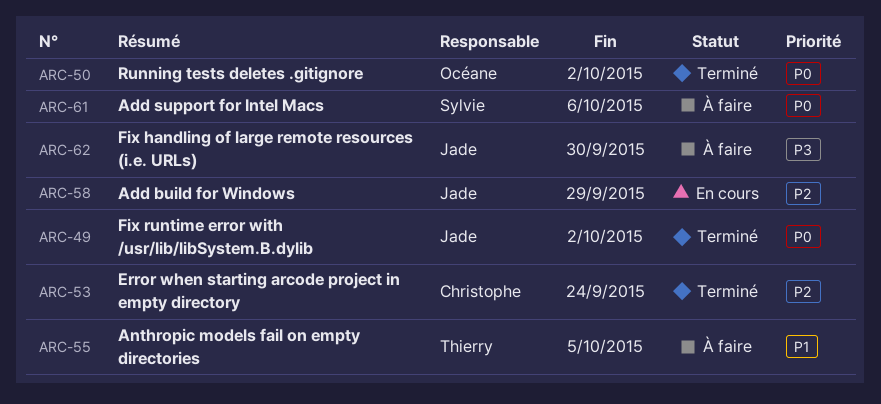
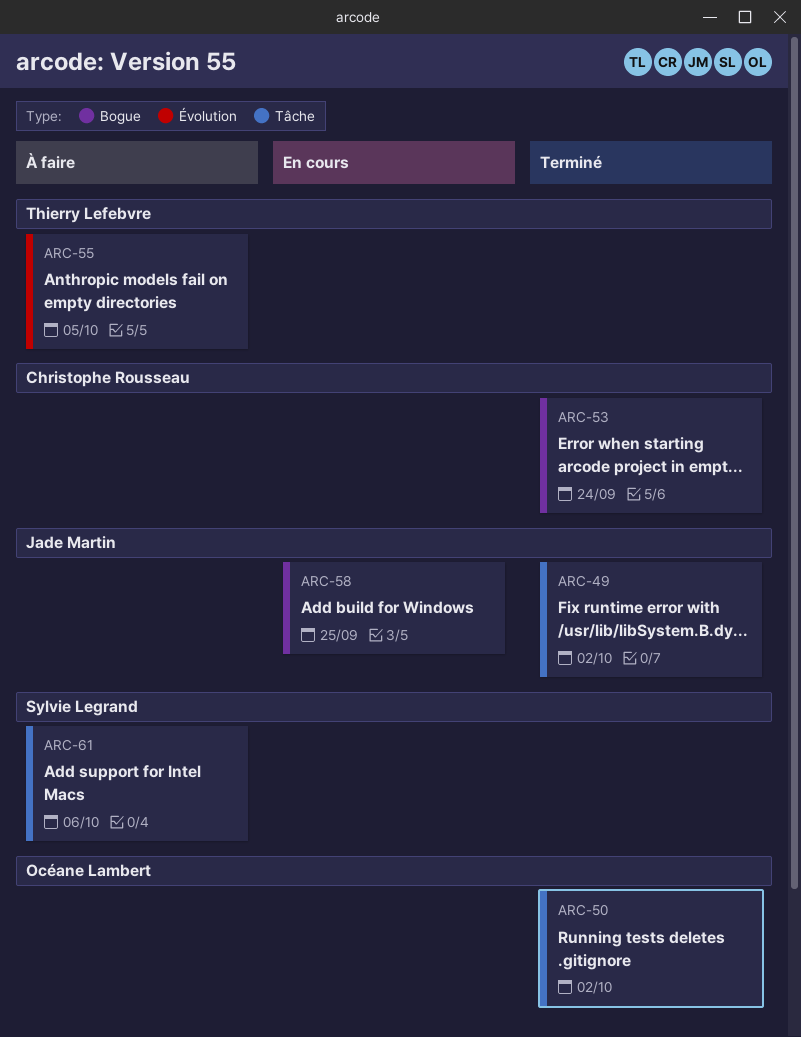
ARC-58, due: Sep 29 -> Sep 25
ARC-62: present -> none

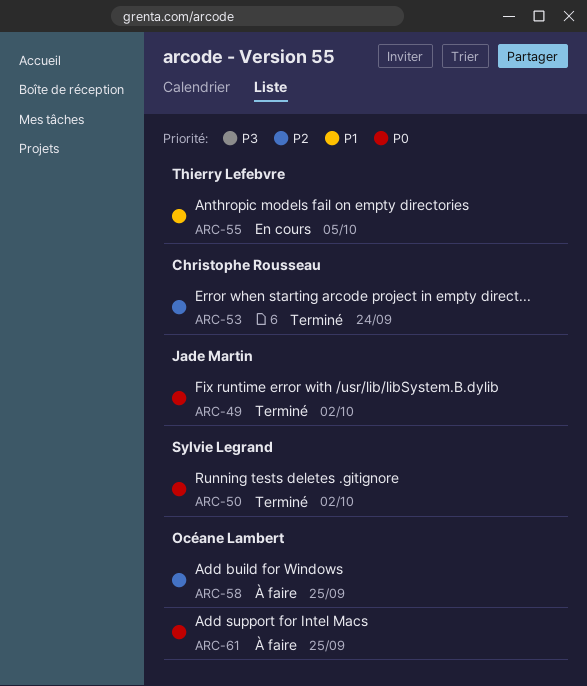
ARC-50, owner: Océane Lambert -> Sylvie Legrand
ARC-55, status: À faire -> En cours
ARC-58, status: En cours -> À faire
ARC-58, owner: Jade Martin -> Océane Lambert
ARC-61, owner: Sylvie Legrand -> Océane Lambert
ARC-61, due: Oct 6 -> Sep 25

